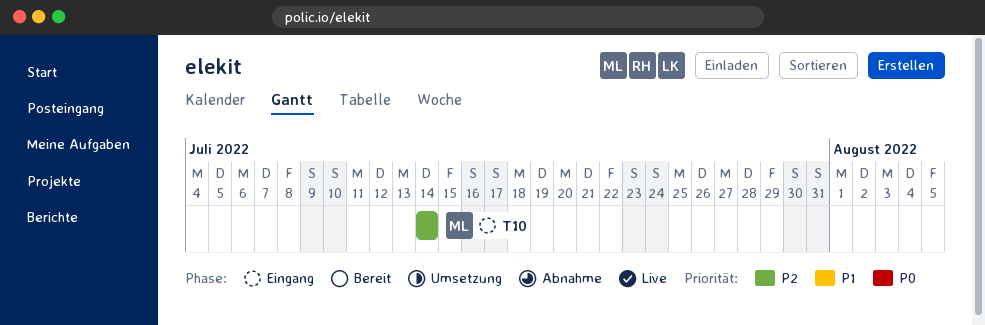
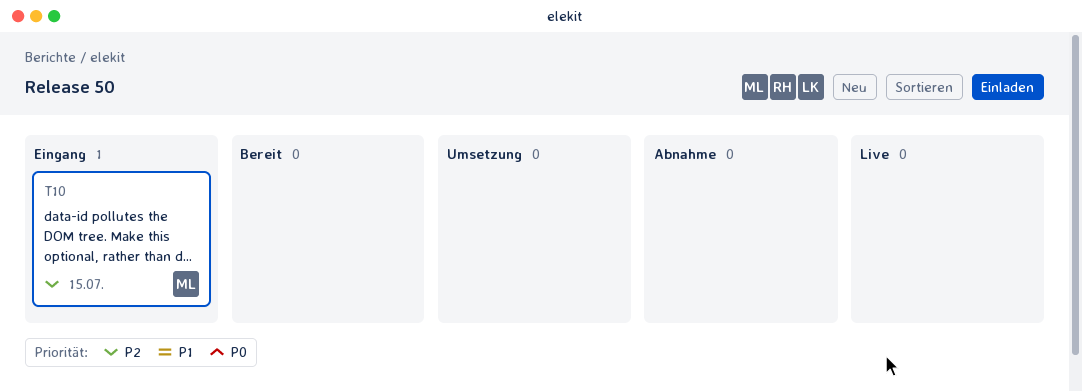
T10, due: Jul 14 -> Jul 15

